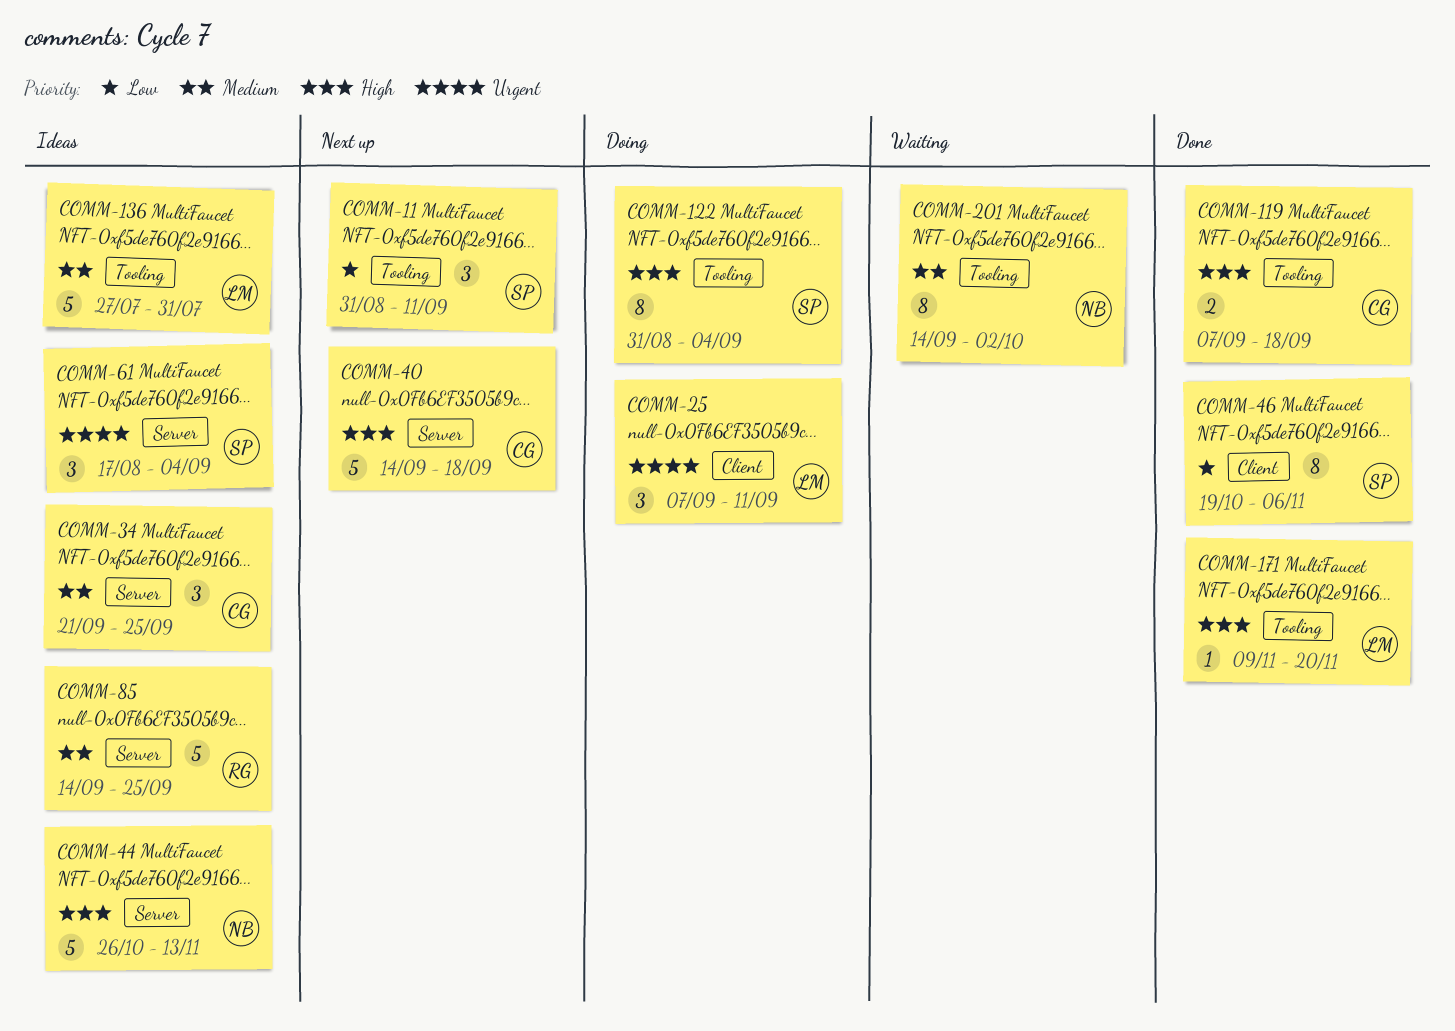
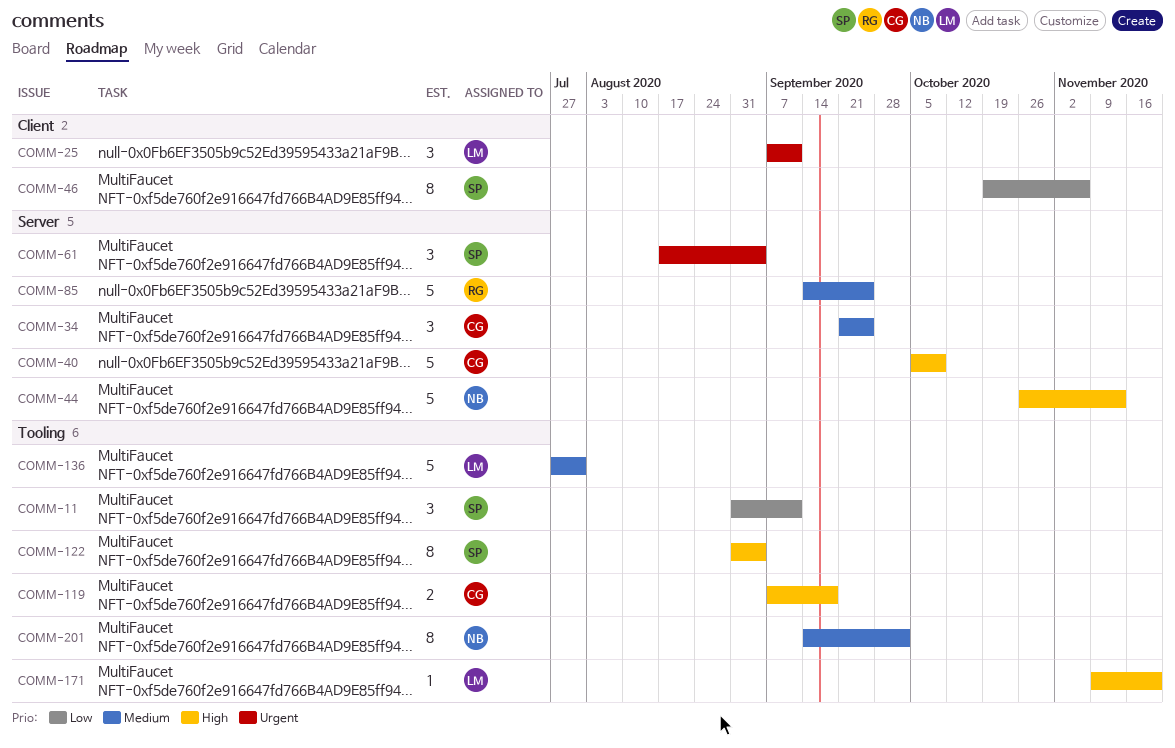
COMM-40, start: Sep 14 -> Oct 5
COMM-40, due: Sep 18 -> Oct 9

